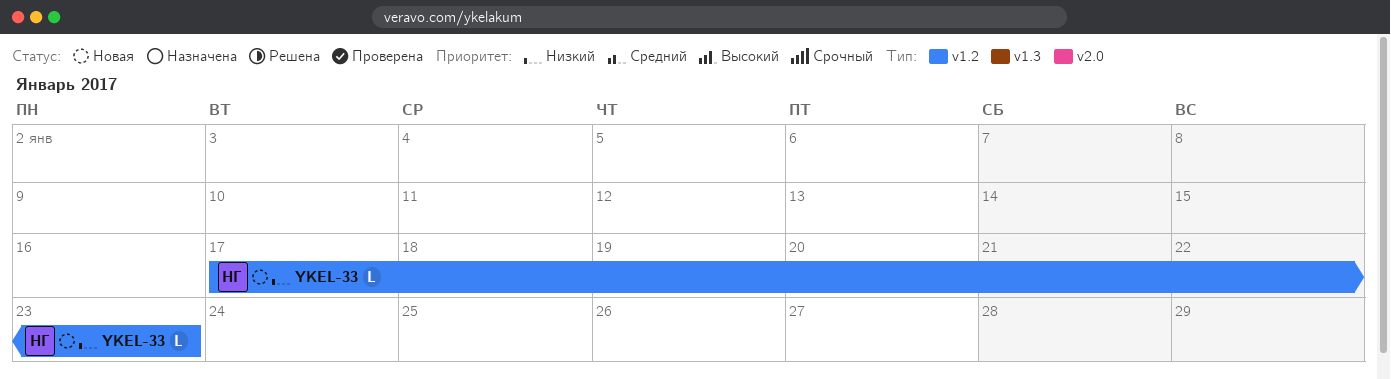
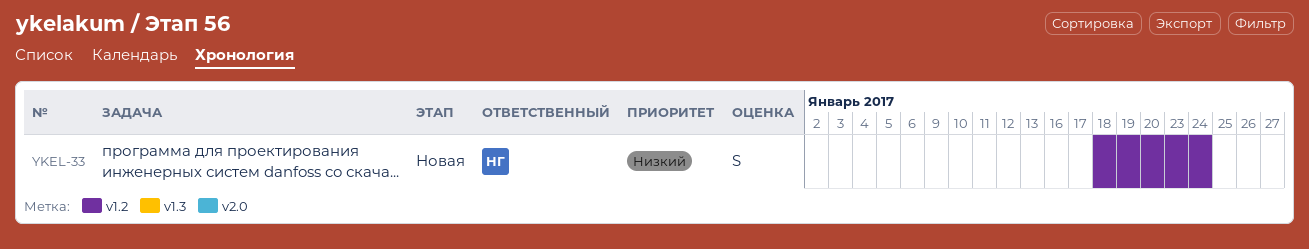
YKEL-33, estimate: L -> S
YKEL-33, start: Jan 17 -> Jan 18
YKEL-33, due: Jan 23 -> Jan 24

